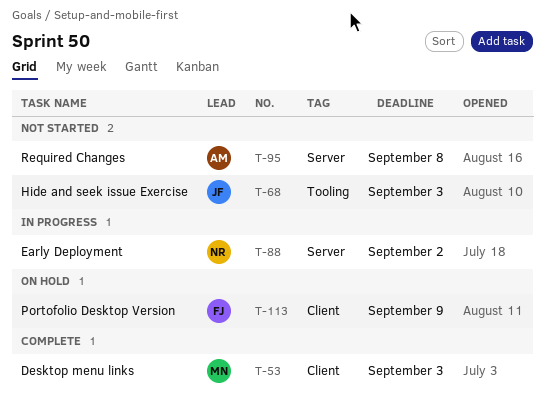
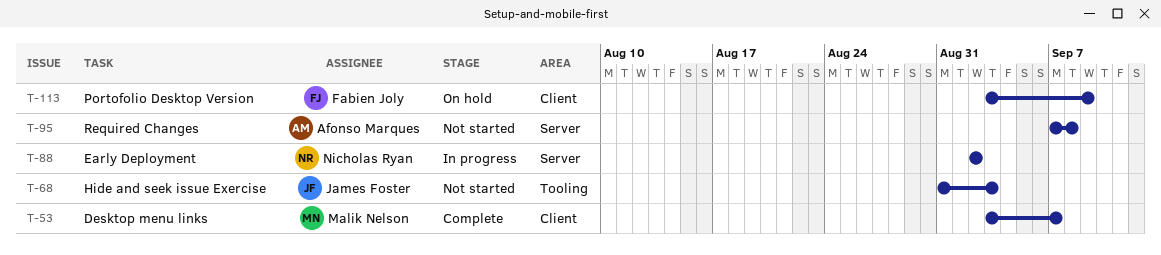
T-53, due: Sep 3 -> Sep 7

